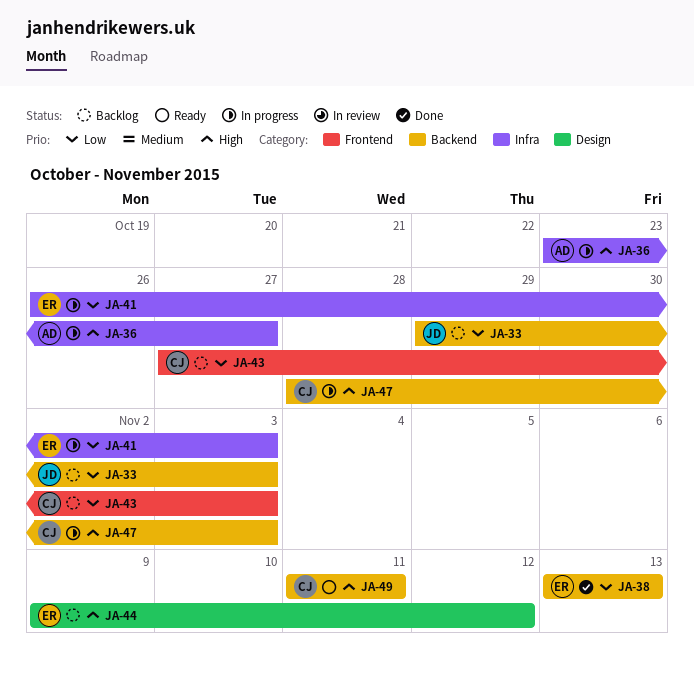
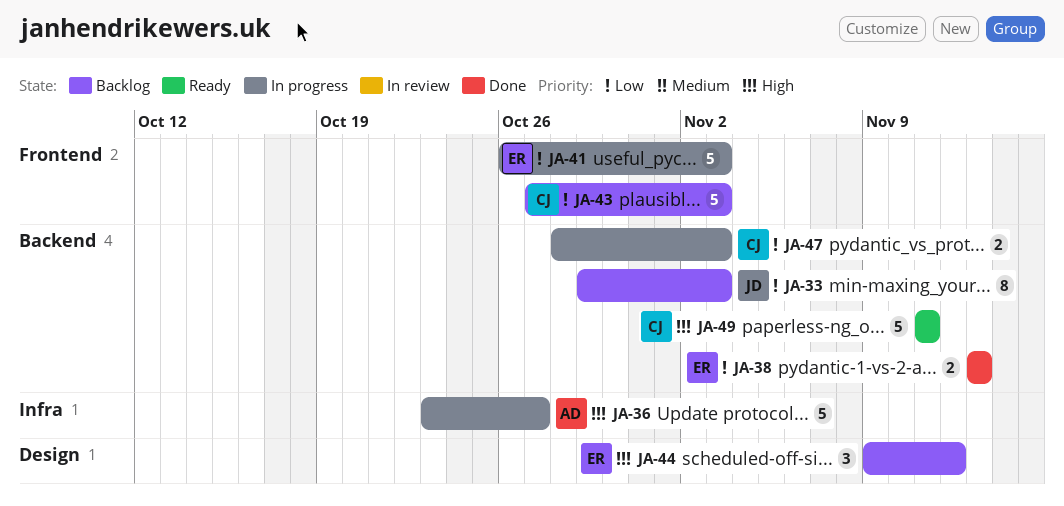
JA-41, label: Infra -> Frontend
JA-47, priority: High -> Low

